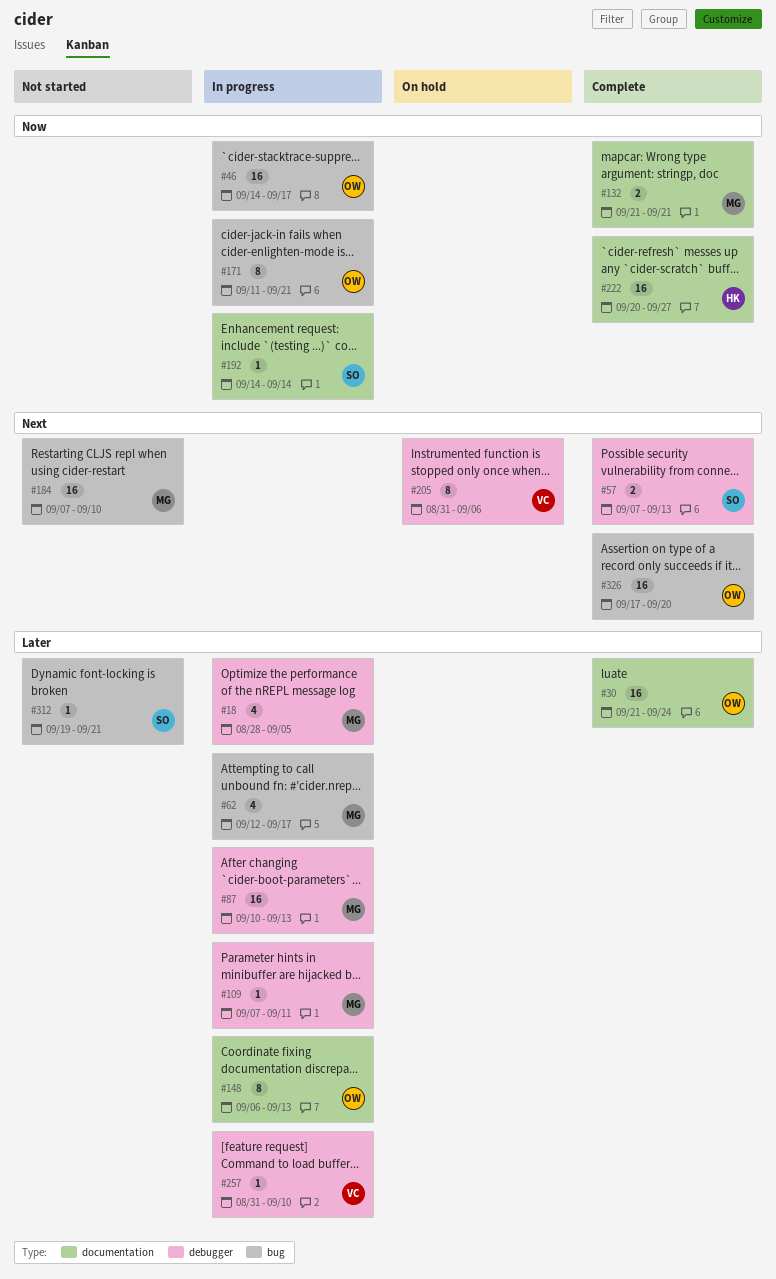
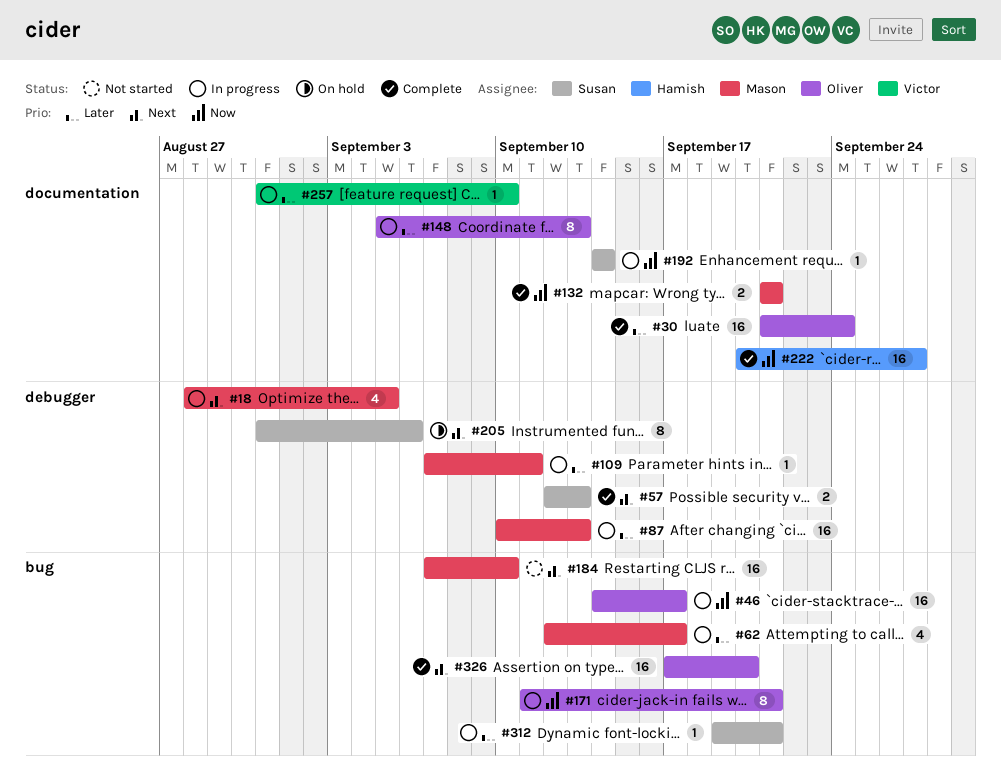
#18, priority: Later -> Next
#57, start: Sep 7 -> Sep 12
#148, start: Sep 6 -> Sep 5
#205, owner: Victor -> Susan
#257, label: debugger -> documentation
#312, status: Not started -> In progress

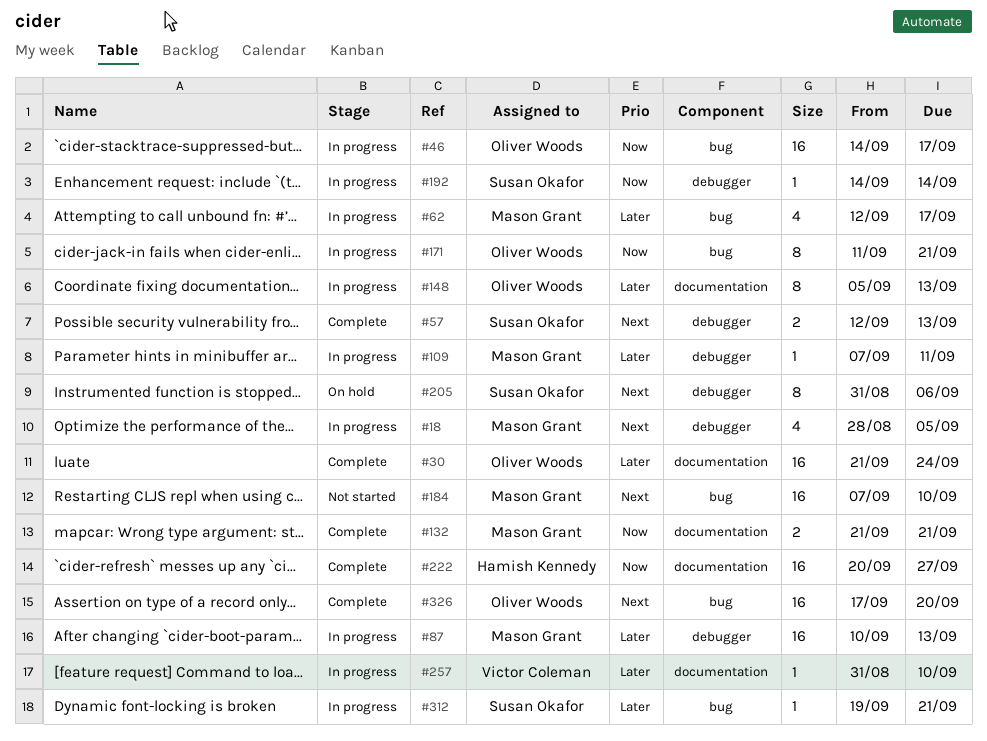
#192, label: documentation -> debugger

